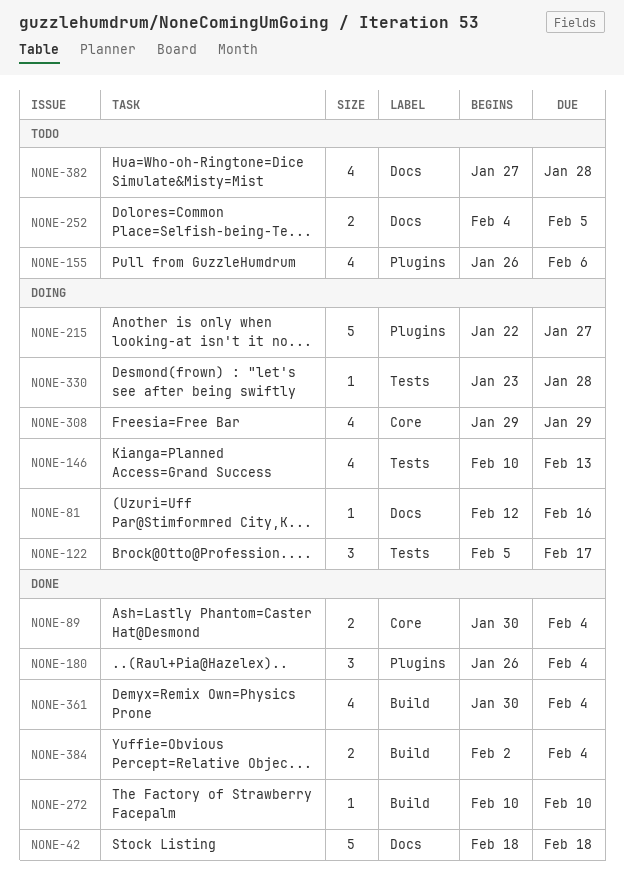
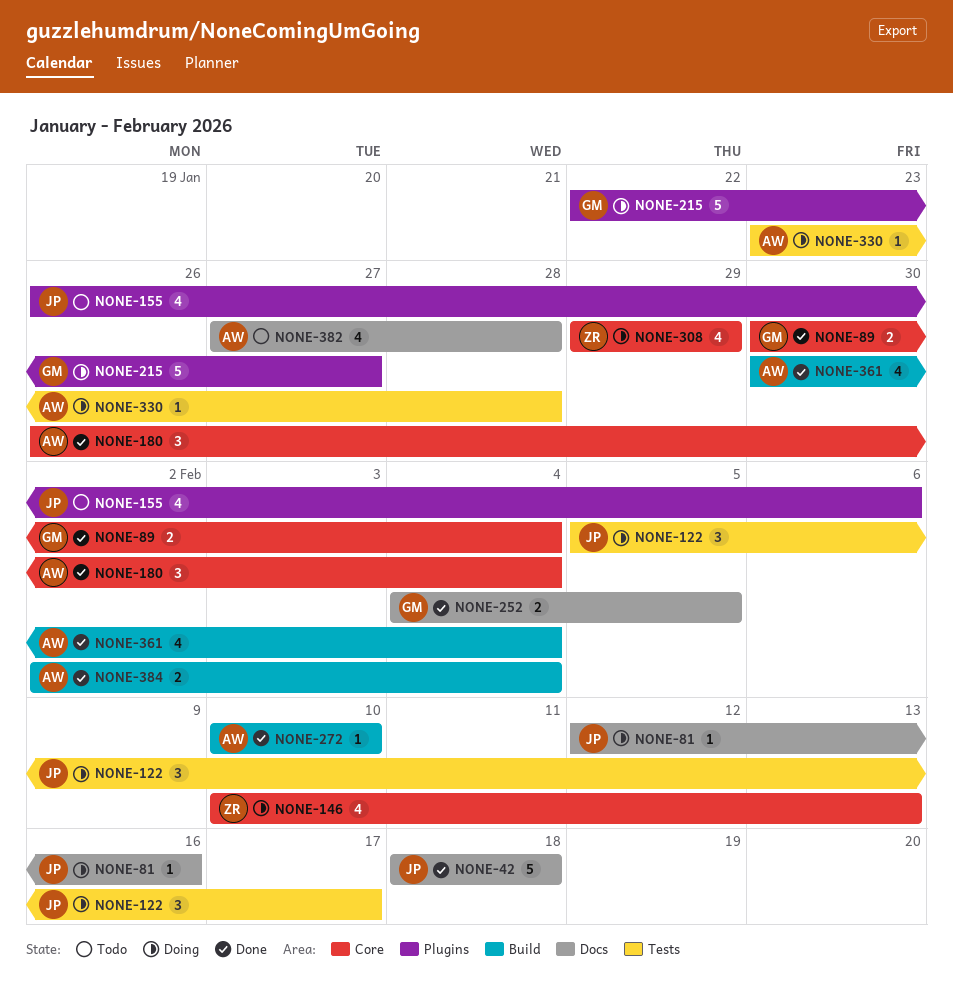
NONE-146, label: Tests -> Core
NONE-180, label: Plugins -> Core
NONE-252, status: Todo -> Done

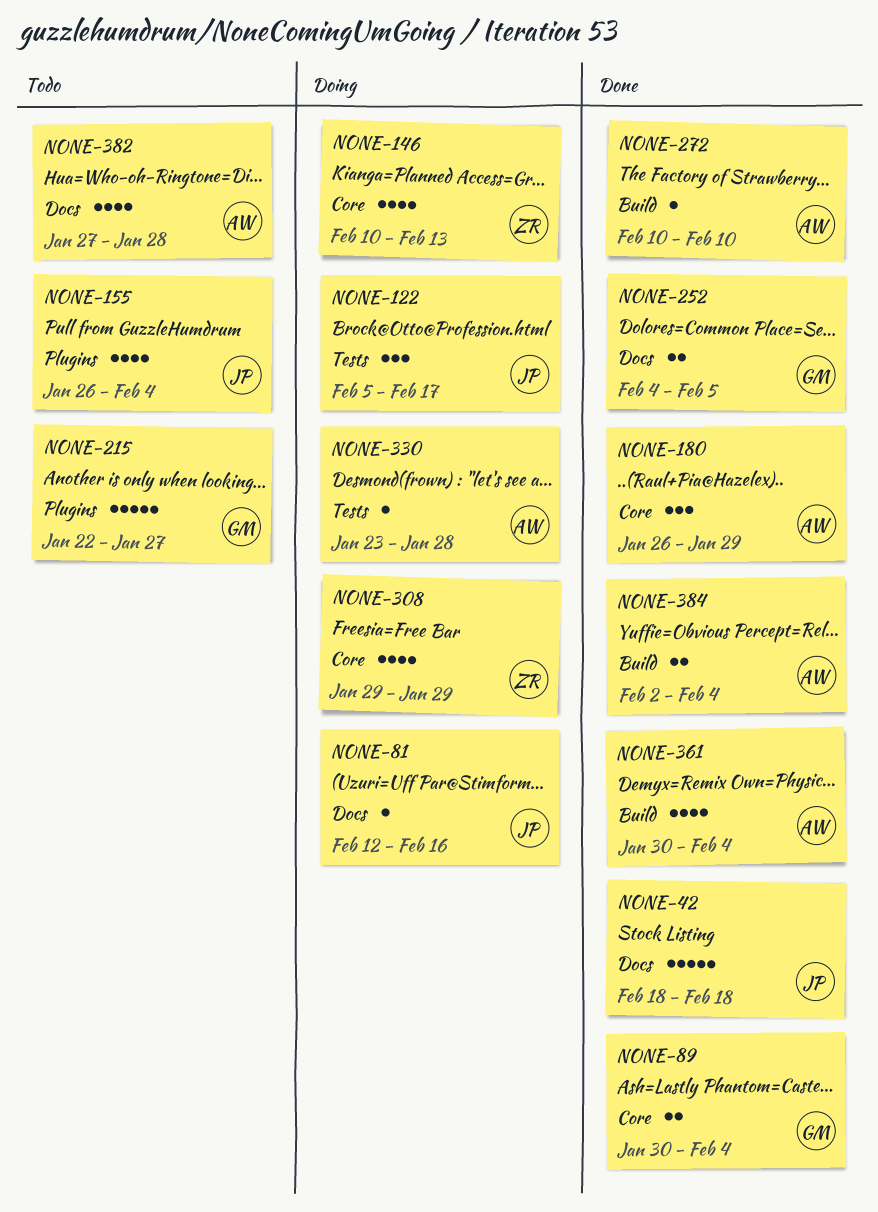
NONE-155, due: Feb 6 -> Feb 4
NONE-180, due: Feb 4 -> Jan 29
NONE-215, status: Doing -> Todo

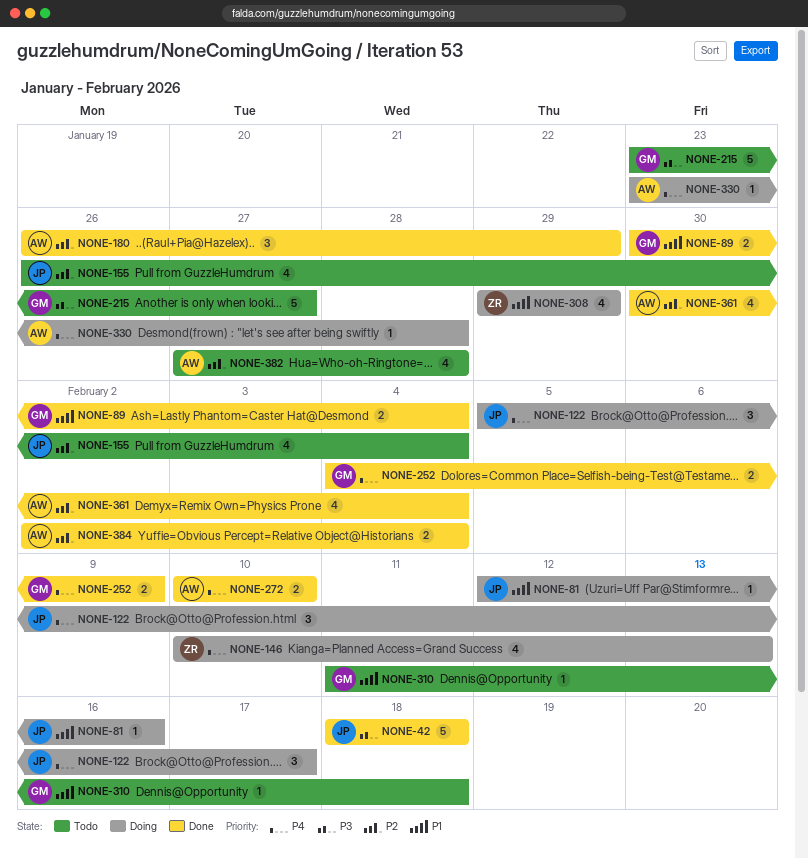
NONE-215, start: Jan 22 -> Jan 23
NONE-252, due: Feb 5 -> Feb 9
NONE-272, estimate: 1 -> 2
NONE-310: none -> present

